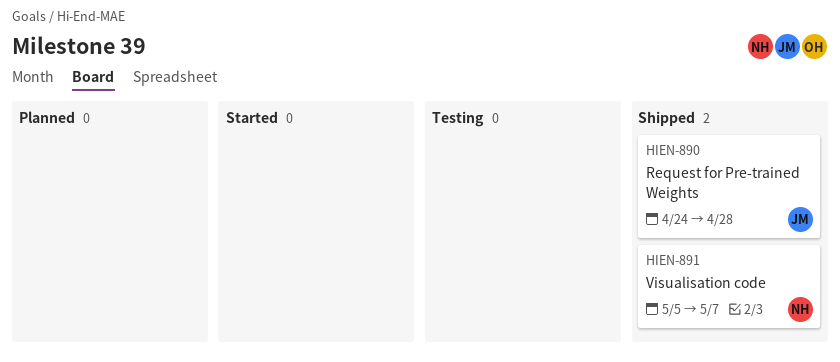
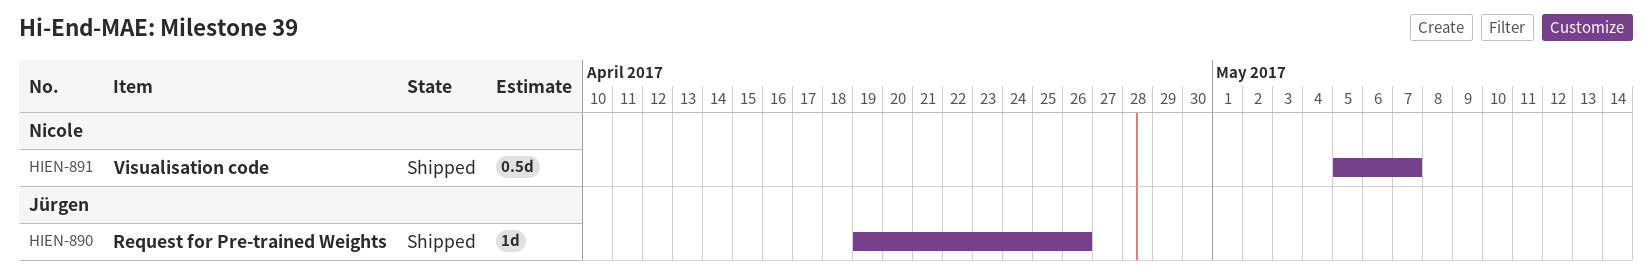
HIEN-890, start: Apr 24 -> Apr 19
HIEN-890, due: Apr 28 -> Apr 26

